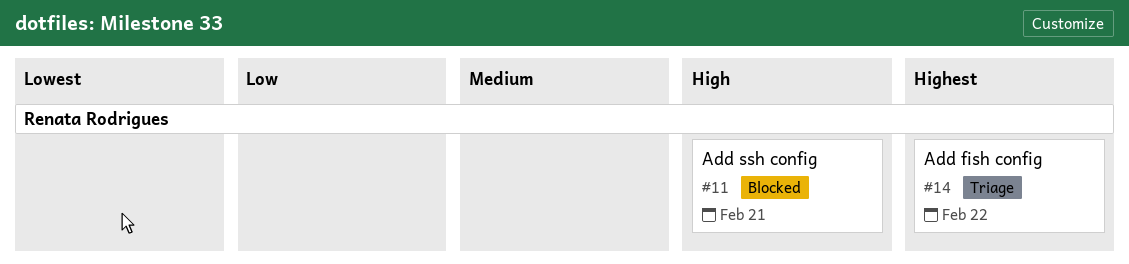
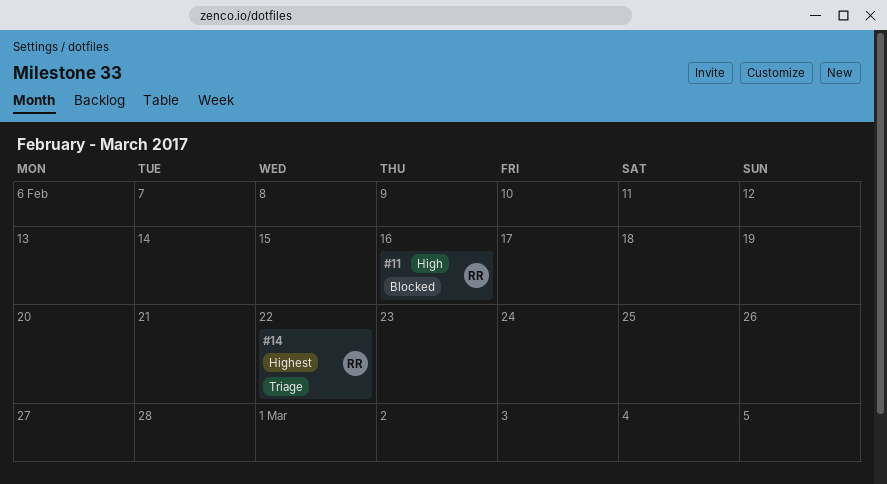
#11, due: Feb 21 -> Feb 16

